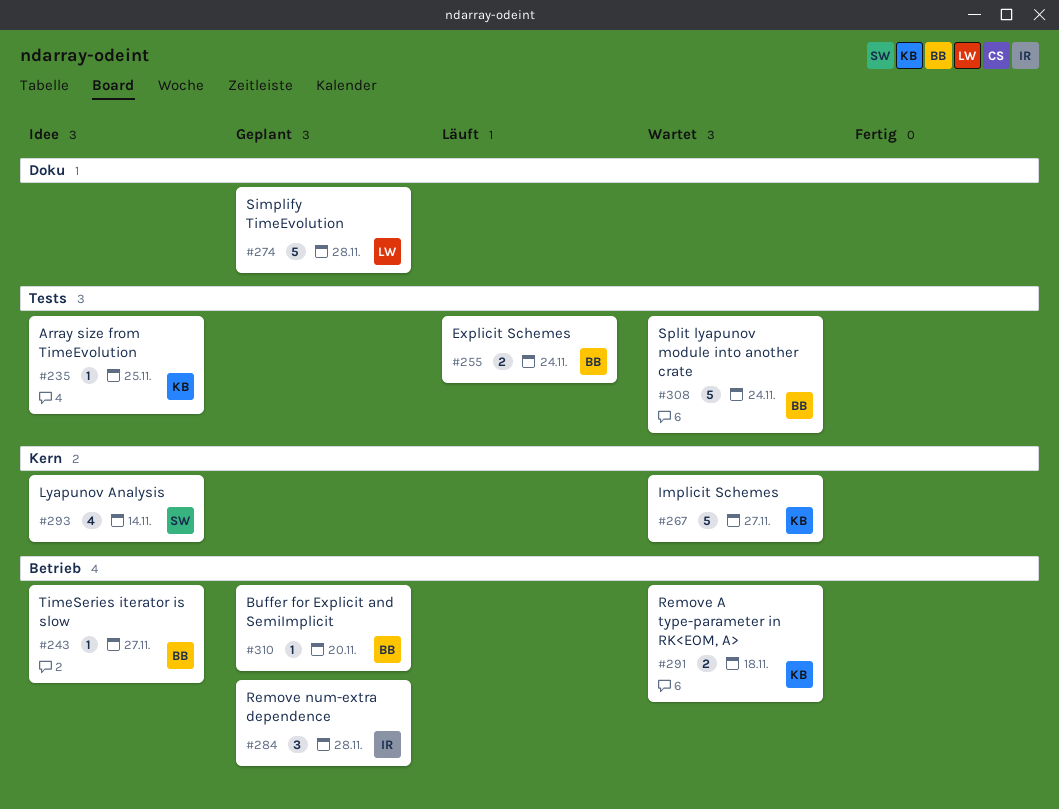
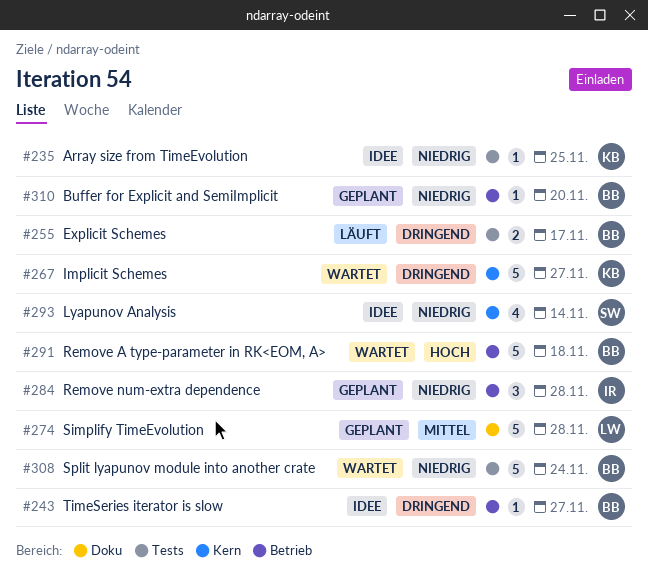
#255, due: Nov 24 -> Nov 17
#291, owner: KB -> BB
#291, estimate: 2 -> 5

